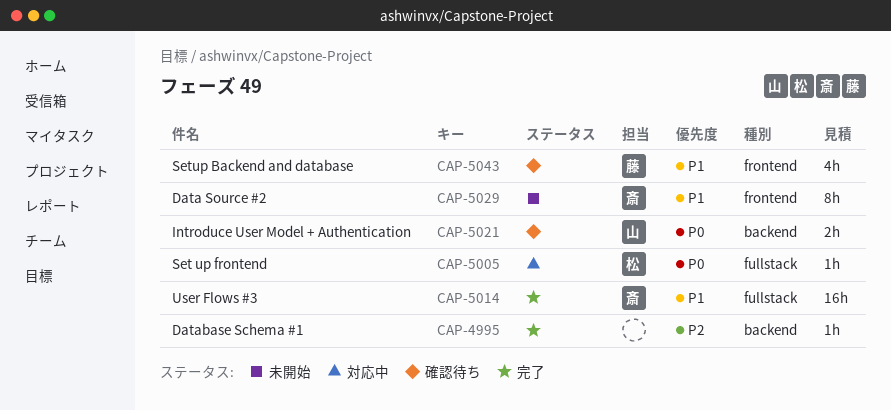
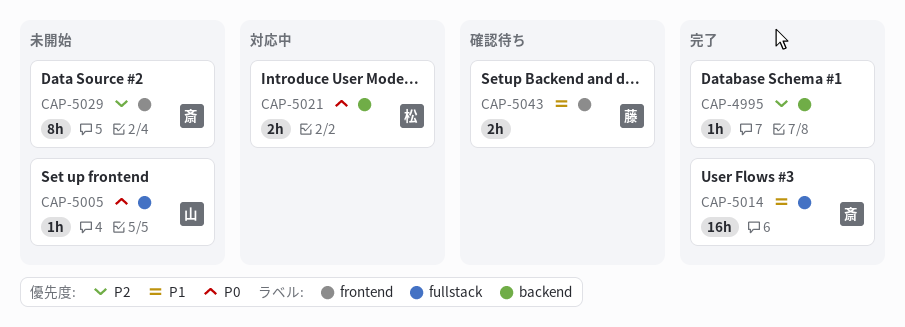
CAP-5005, status: 対応中 -> 未開始
CAP-5005, owner: 松 -> 山
CAP-5021, status: 確認待ち -> 対応中
CAP-5021, owner: 山 -> 松
CAP-5029, priority: P1 -> P2
CAP-5043, estimate: 4h -> 2h

